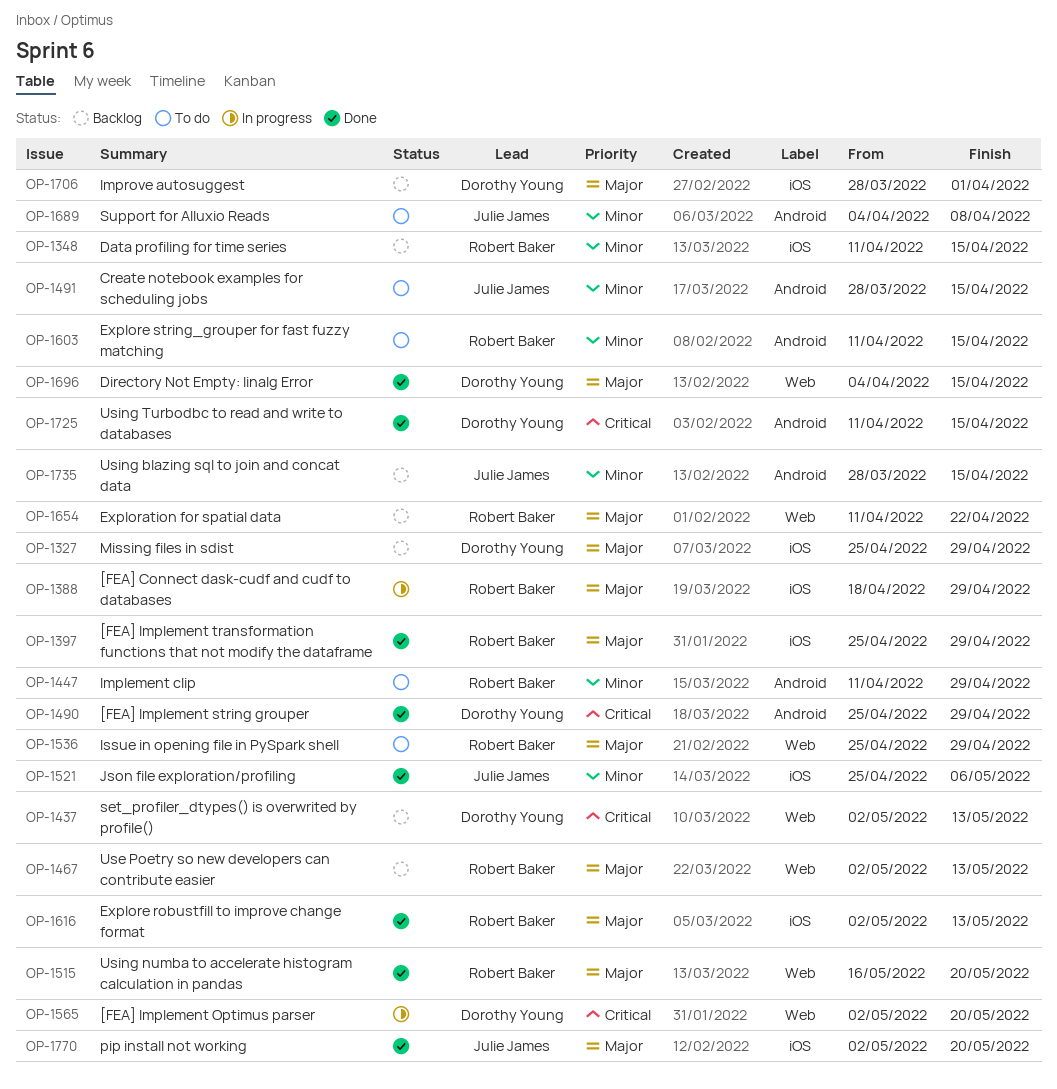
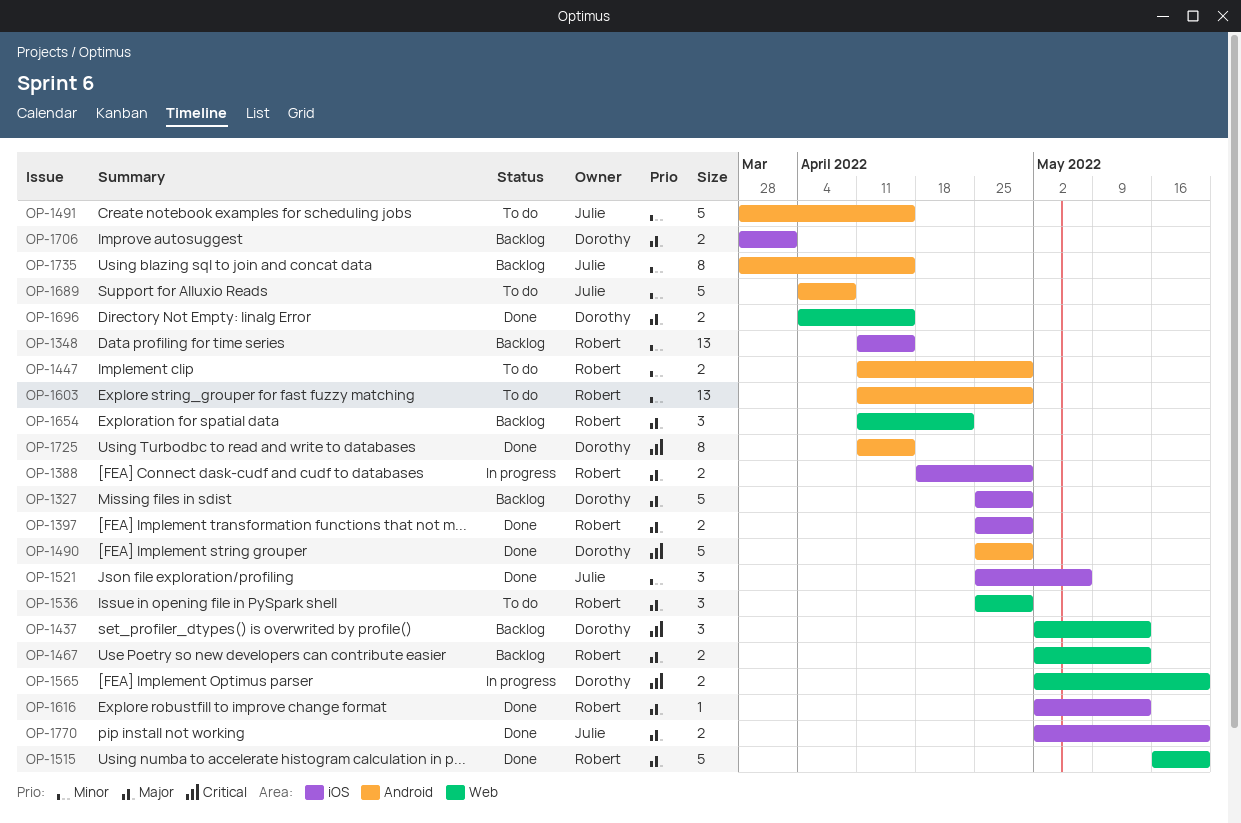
OP-1603, due: Apr 15 -> Apr 29

